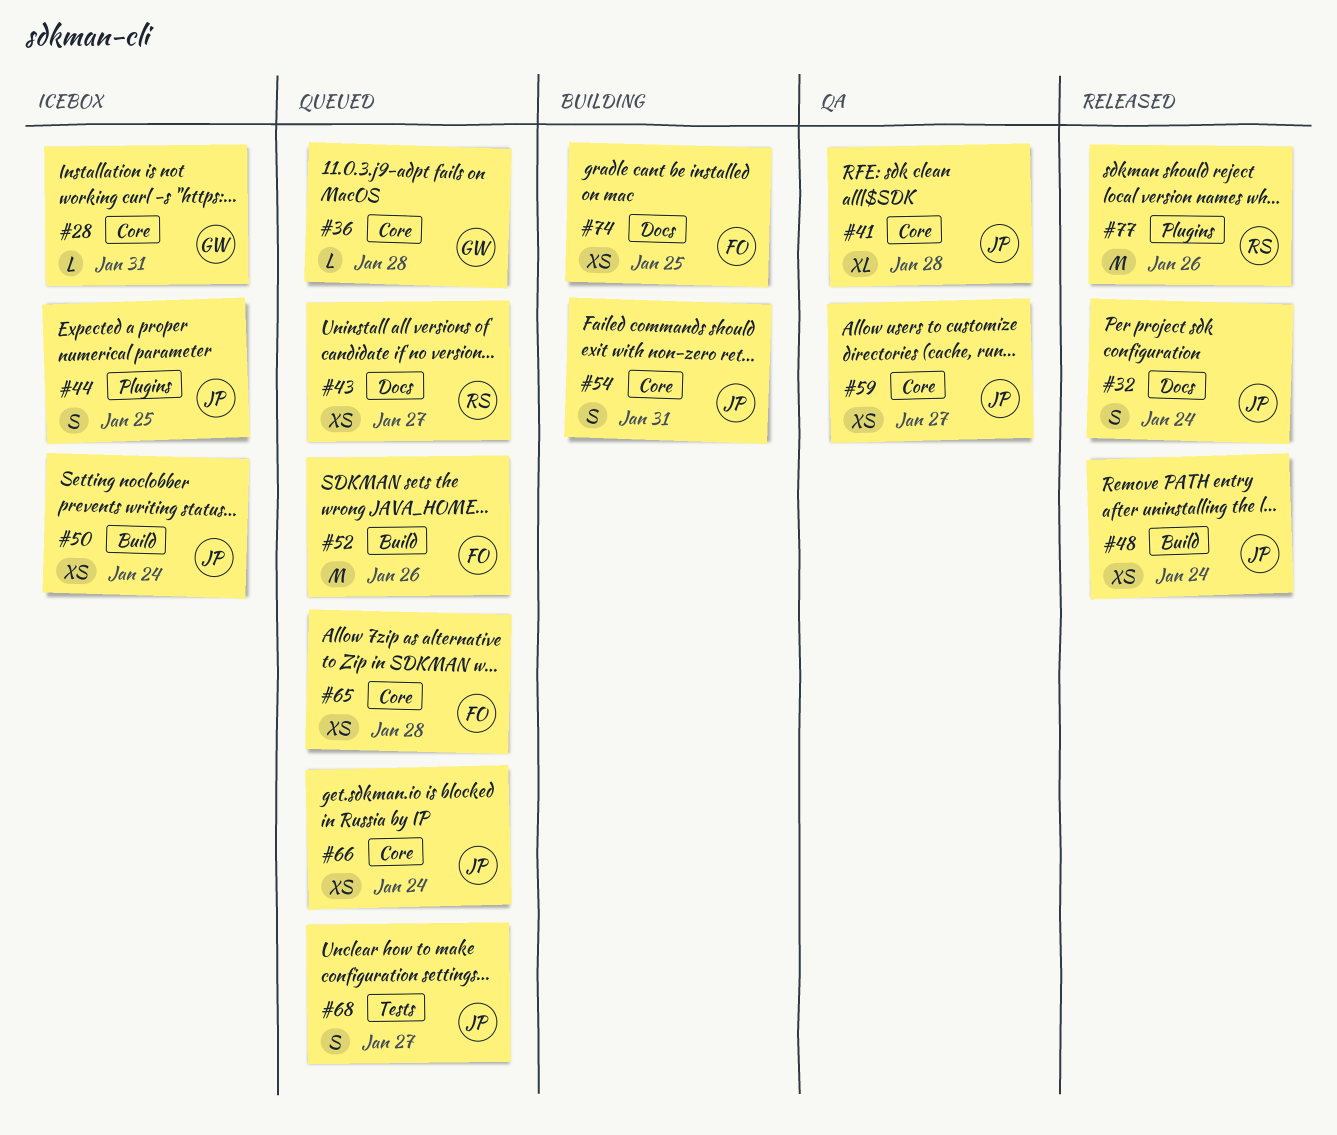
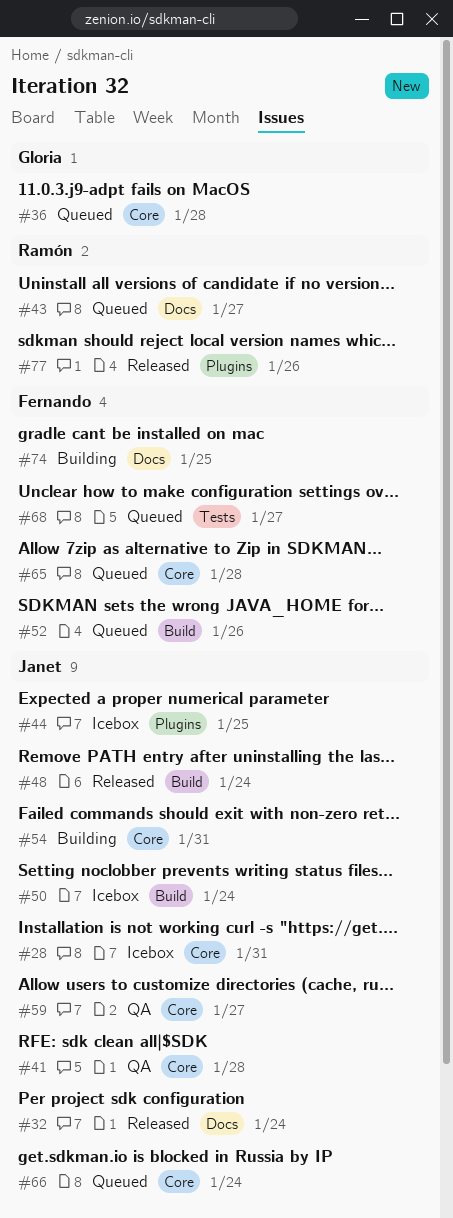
#28, owner: Gloria -> Janet
#68, owner: Janet -> Fernando

